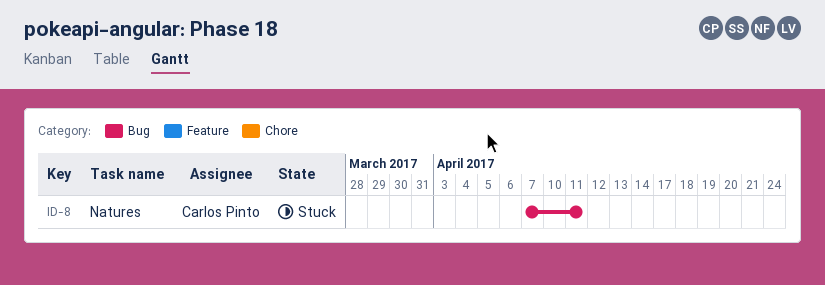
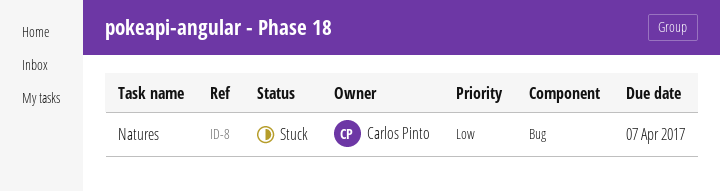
ID-8, due: Apr 11 -> Apr 7

